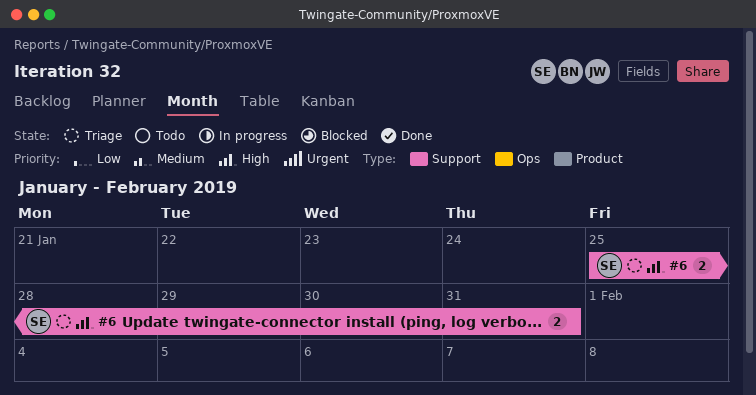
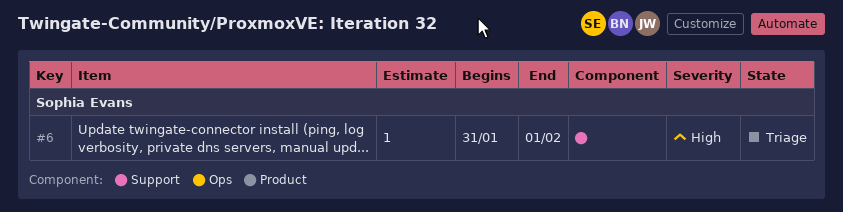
#6, estimate: 2 -> 1
#6, start: Jan 25 -> Jan 31
#6, due: Jan 31 -> Feb 1

